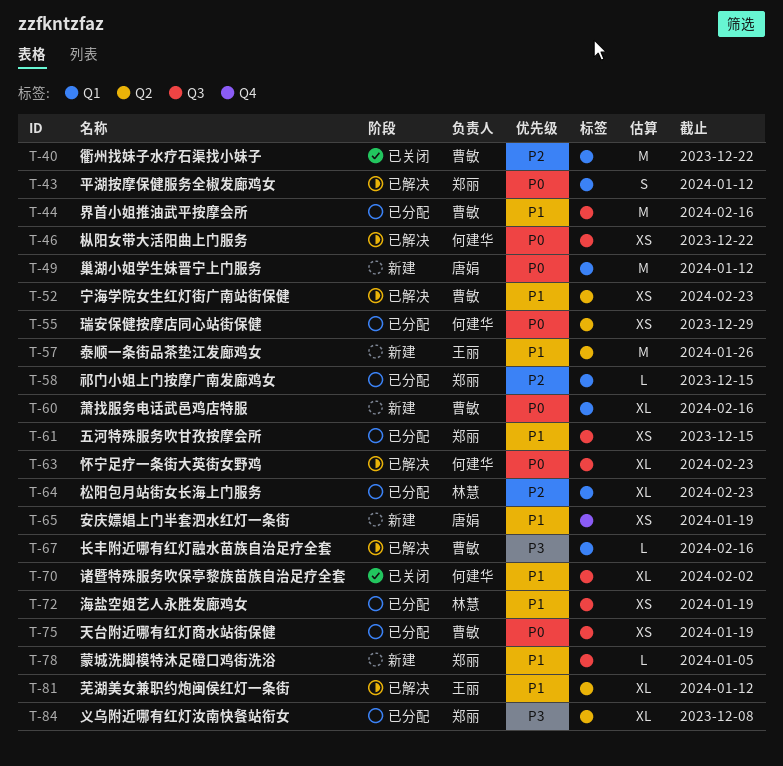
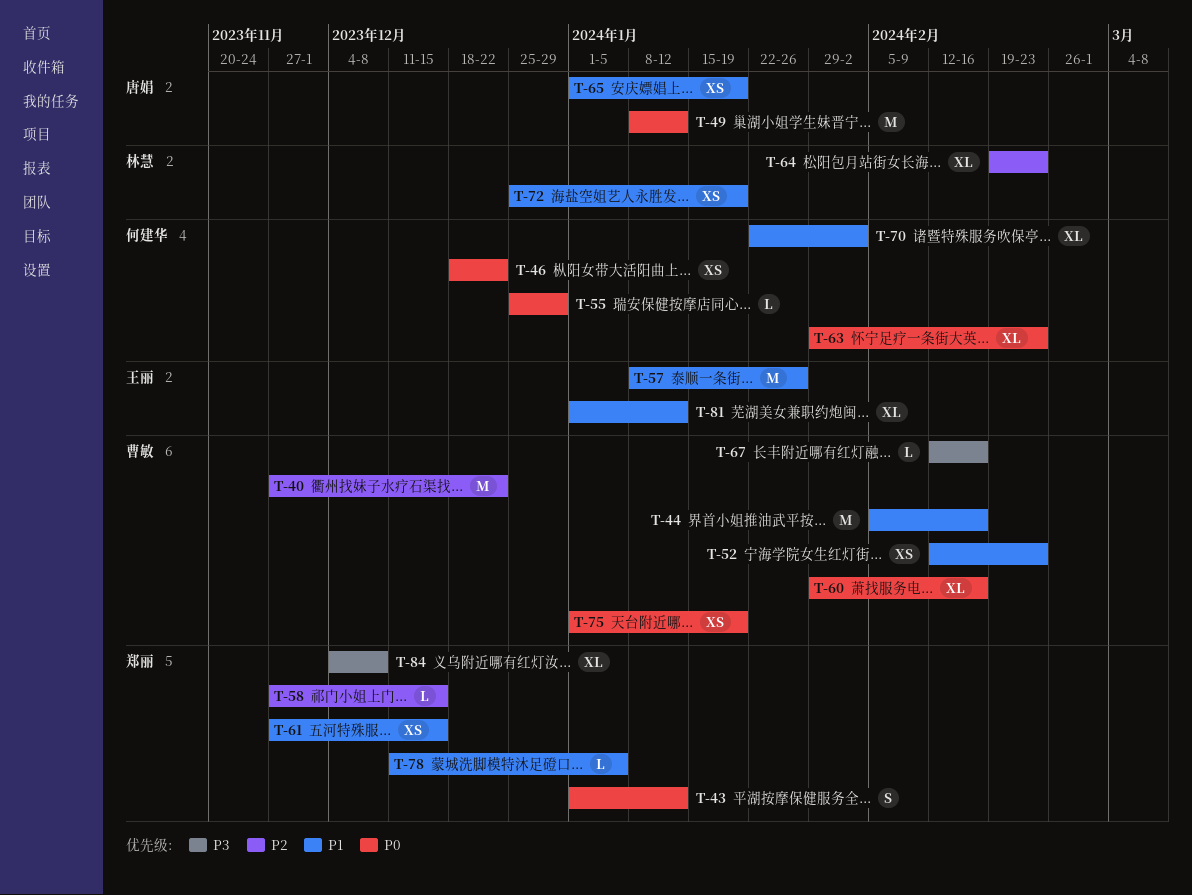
T-55, estimate: XS -> L

